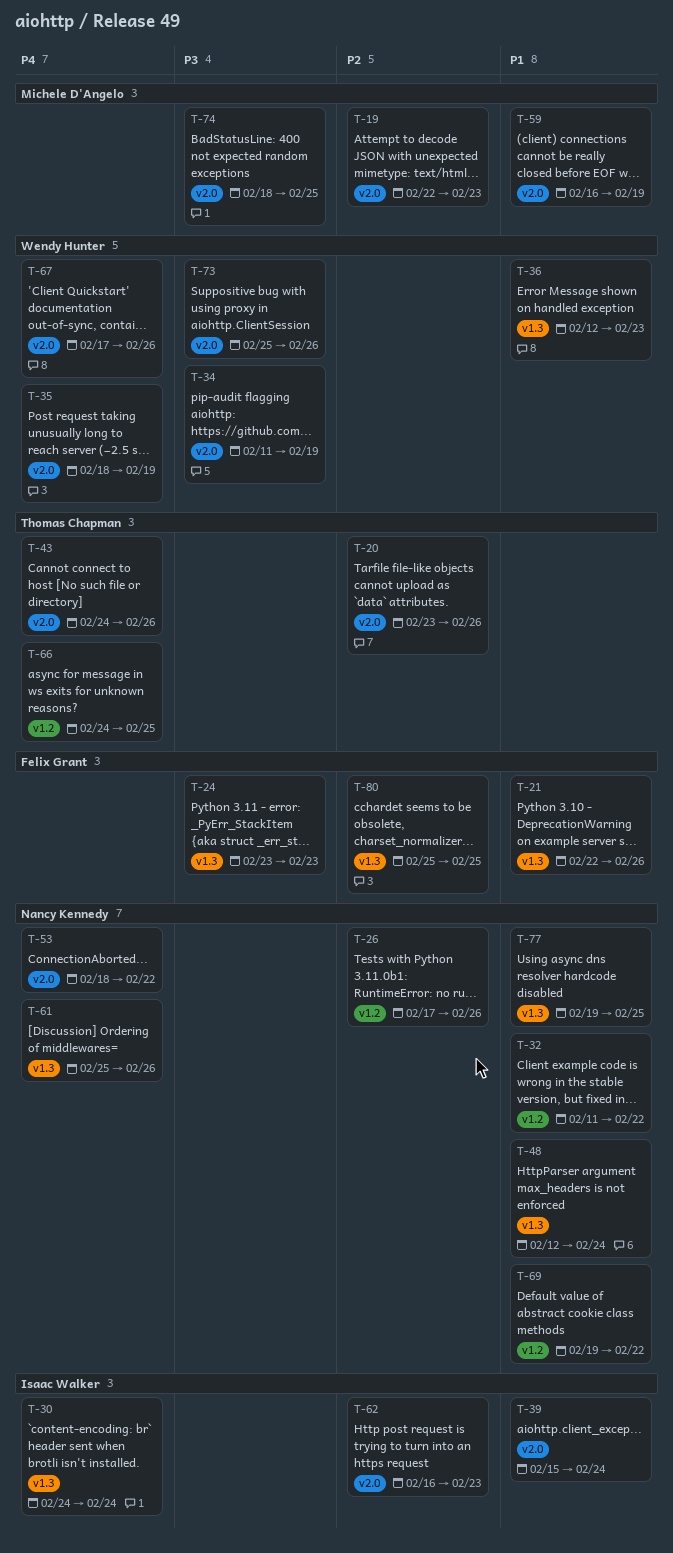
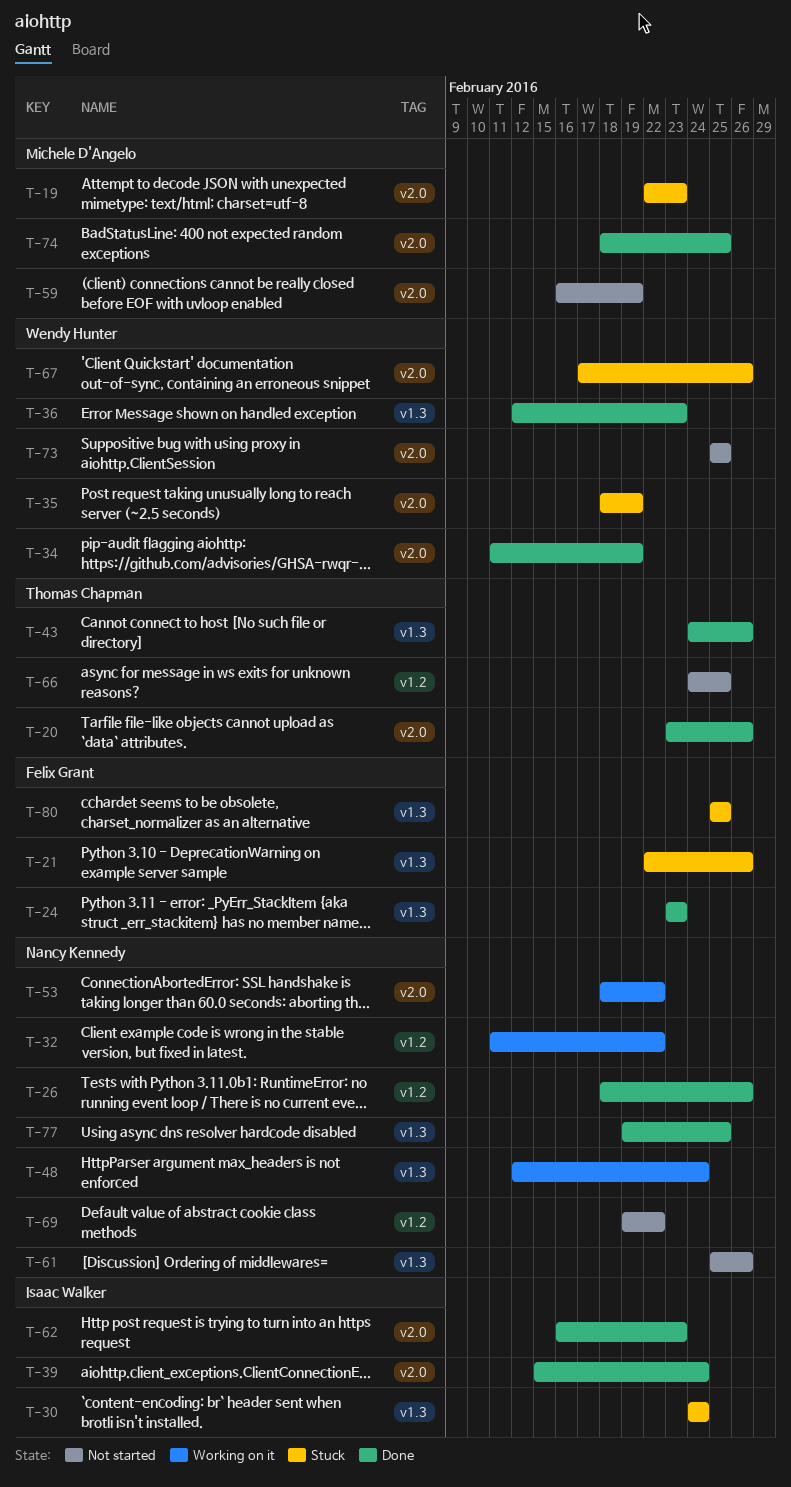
T-26, start: Feb 17 -> Feb 18
T-43, label: v2.0 -> v1.3
T-73, due: Feb 26 -> Feb 25

